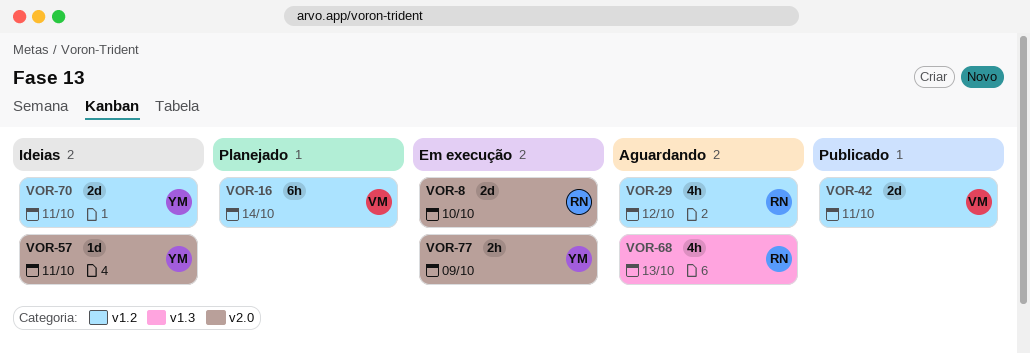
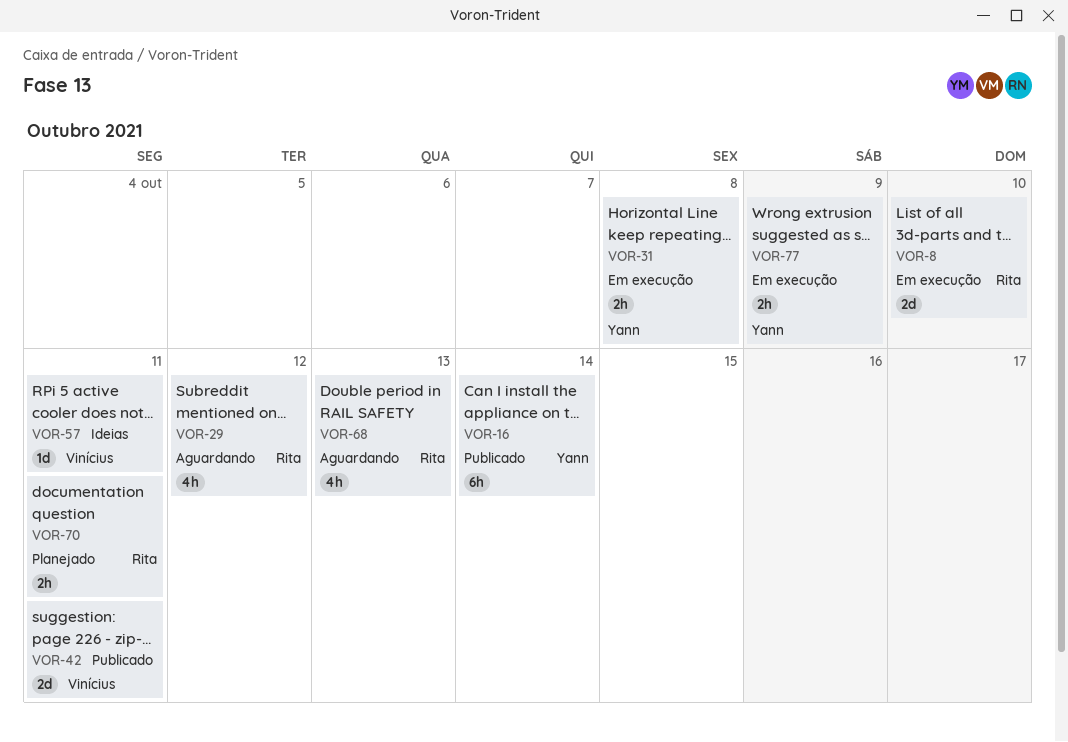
VOR-16, status: Planejado -> Publicado
VOR-16, owner: Vinícius -> Yann
VOR-31: none -> present
VOR-57, owner: Yann -> Vinícius
VOR-70, status: Ideias -> Planejado
VOR-70, owner: Yann -> Rita
VOR-70, estimate: 2d -> 2h

